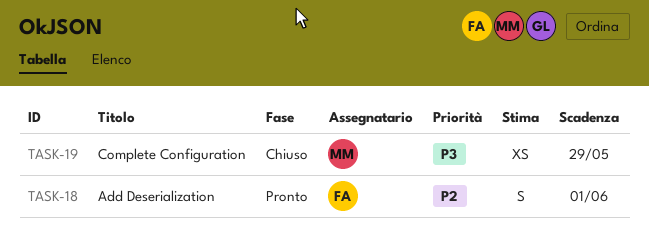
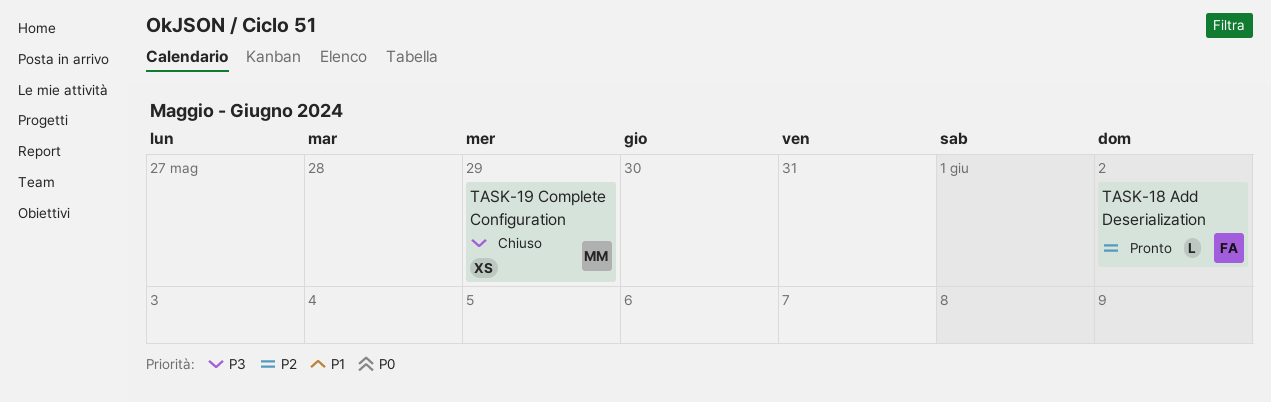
TASK-18, estimate: S -> L
TASK-18, due: Jun 1 -> Jun 2

